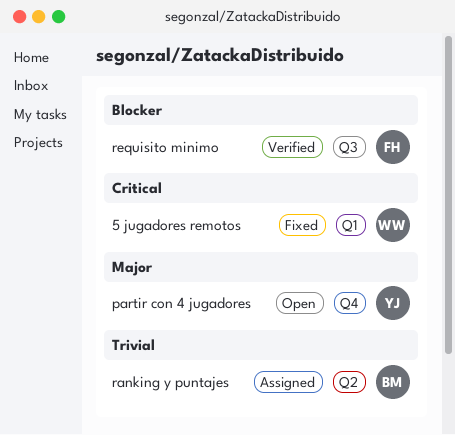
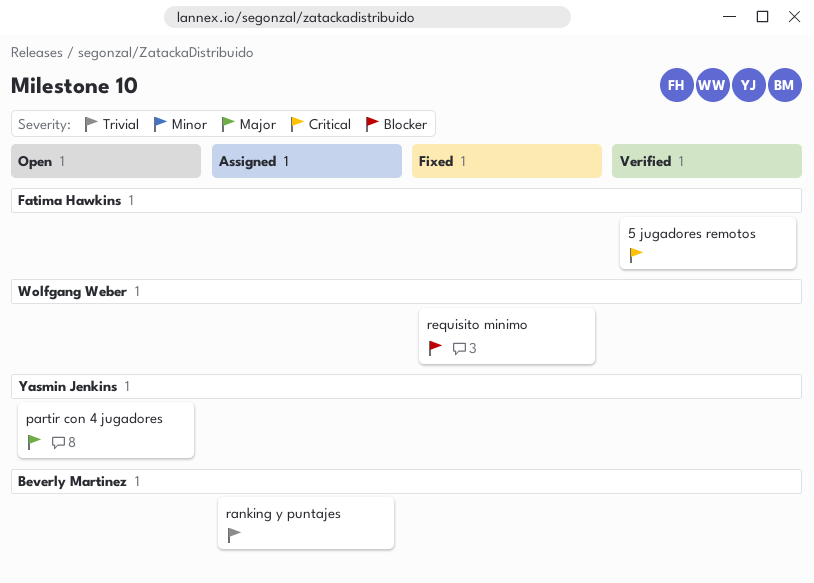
5 jugadores remotos, status: Fixed -> Verified
5 jugadores remotos, owner: Wolfgang Weber -> Fatima Hawkins
requisito minimo, status: Verified -> Fixed
requisito minimo, owner: Fatima Hawkins -> Wolfgang Weber

